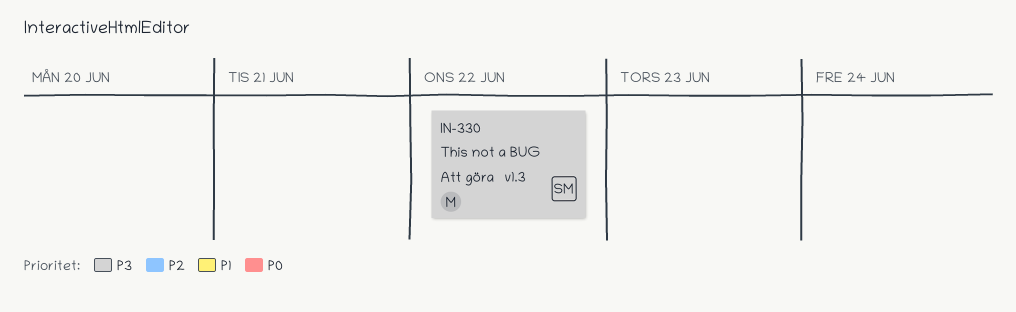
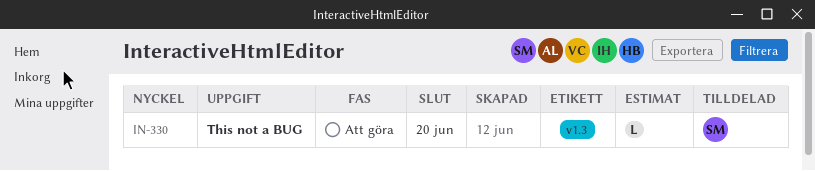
IN-330, estimate: M -> L
IN-330, due: Jun 22 -> Jun 20

